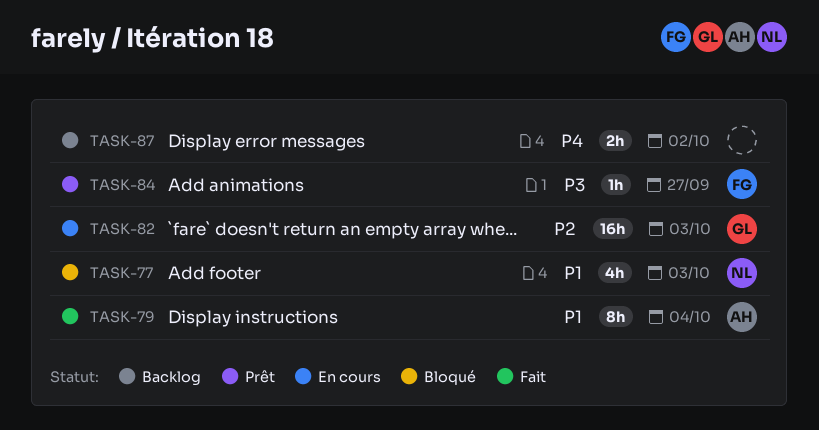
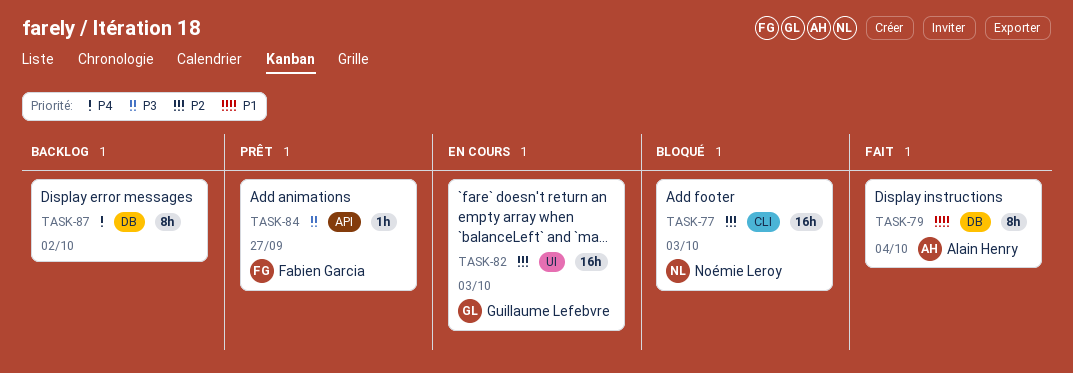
TASK-77, priority: P1 -> P2
TASK-77, estimate: 4h -> 16h
TASK-87, estimate: 2h -> 8h

